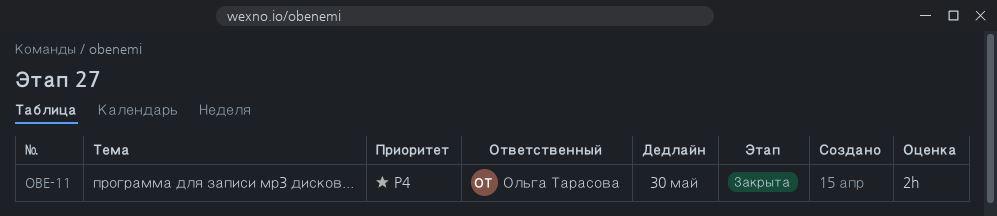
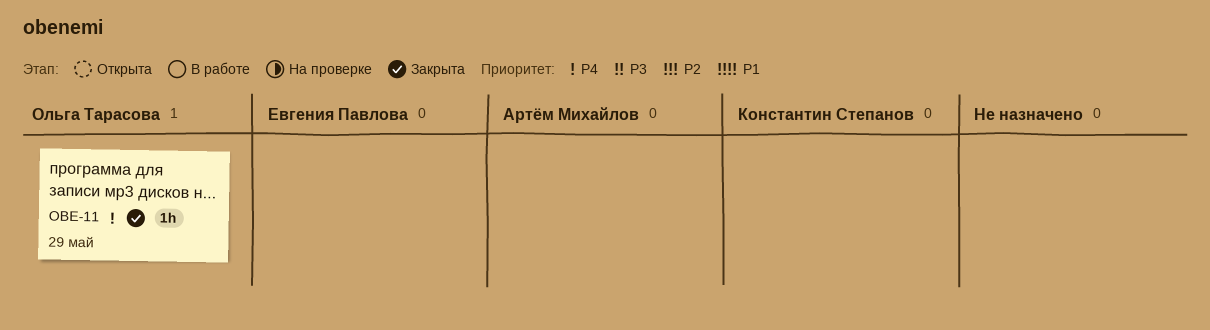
OBE-11, estimate: 2h -> 1h
OBE-11, due: May 30 -> May 29

